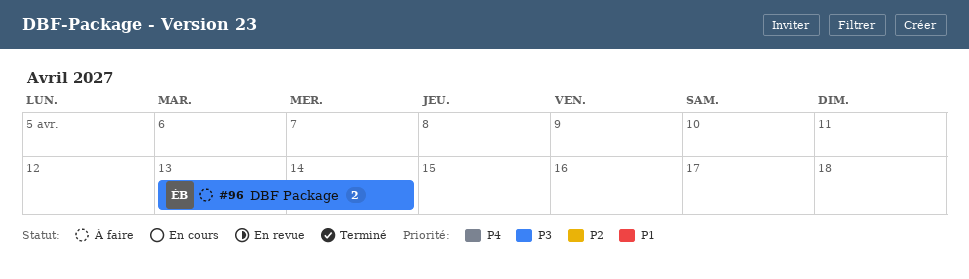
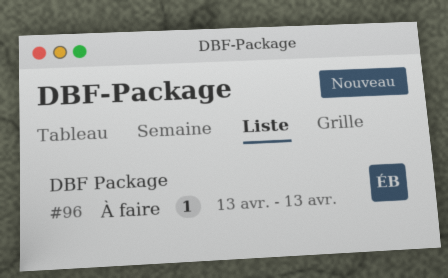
#96, estimate: 2 -> 1
#96, due: Apr 14 -> Apr 13

